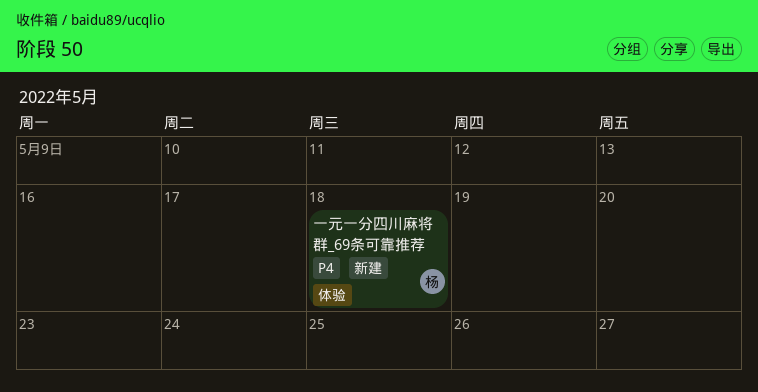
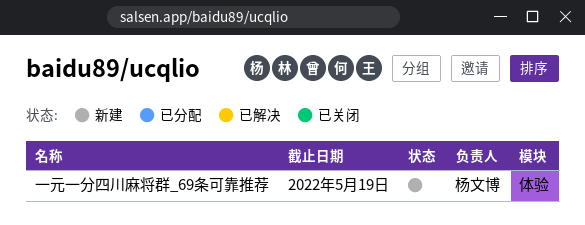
一元一分四川麻将群_69条可靠推荐, due: May 18 -> May 19

